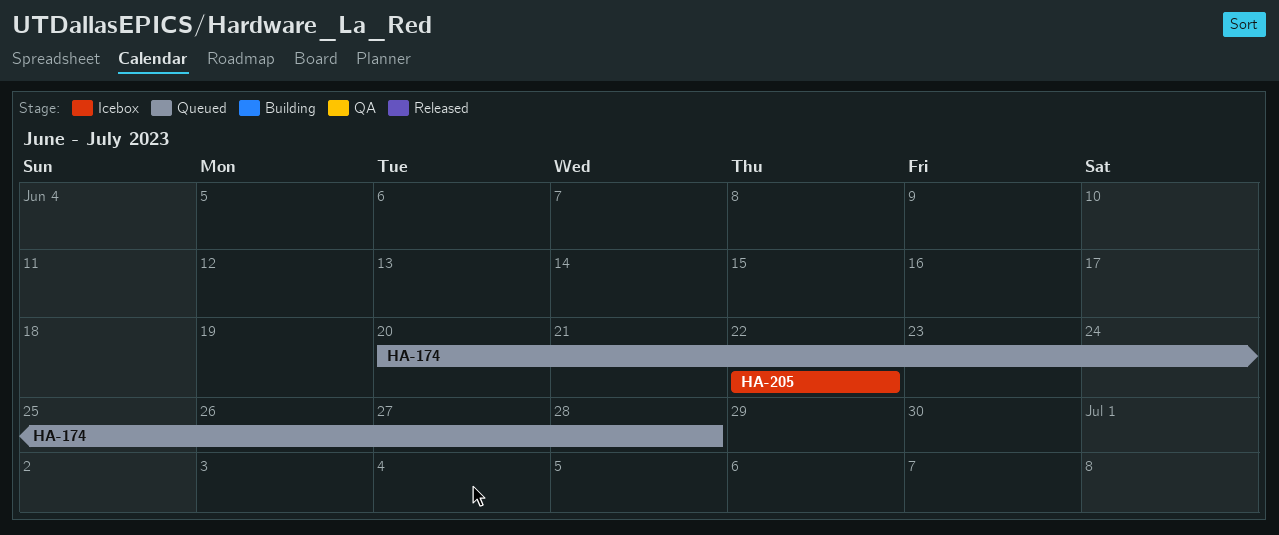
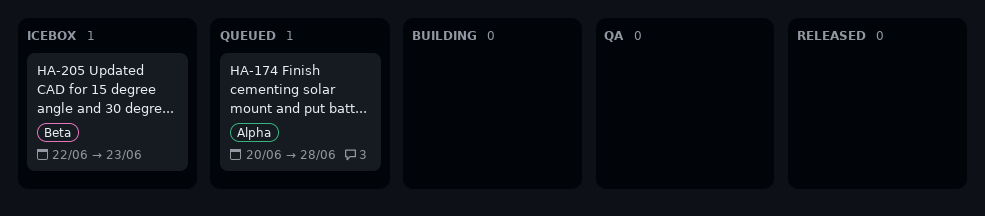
HA-205, due: Jun 22 -> Jun 23

